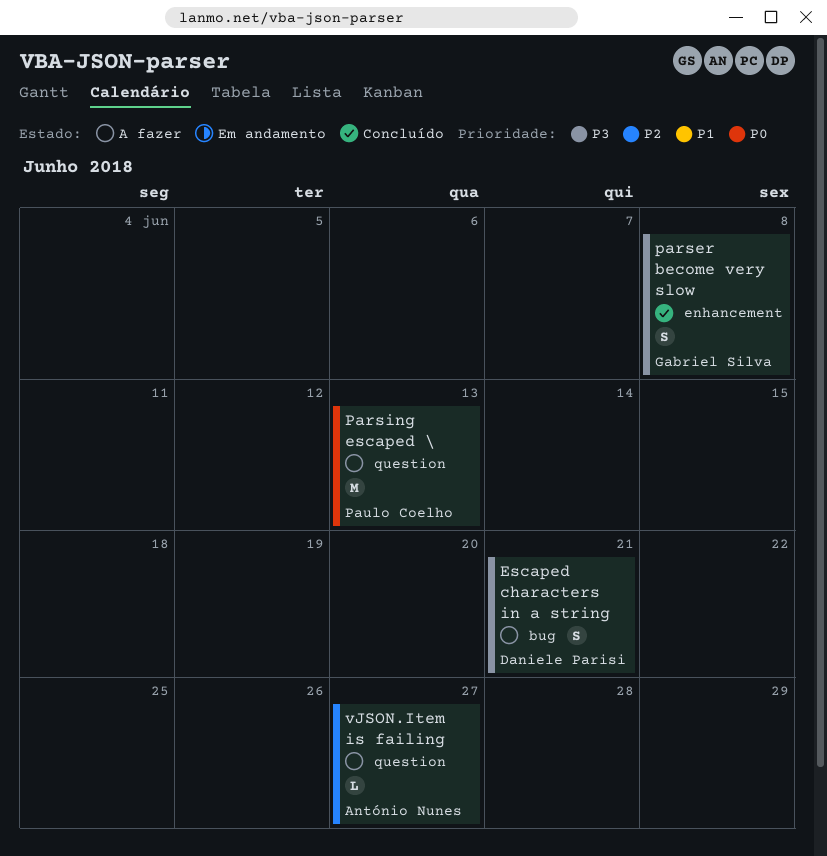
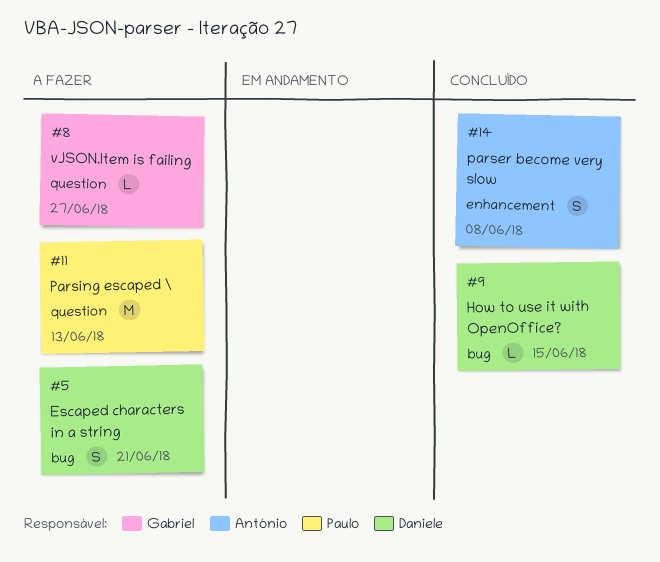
How to use it with OpenOffice?: none -> present
parser become very slow, owner: Gabriel Silva -> António Nunes
vJSON.Item is failing, owner: António Nunes -> Gabriel Silva

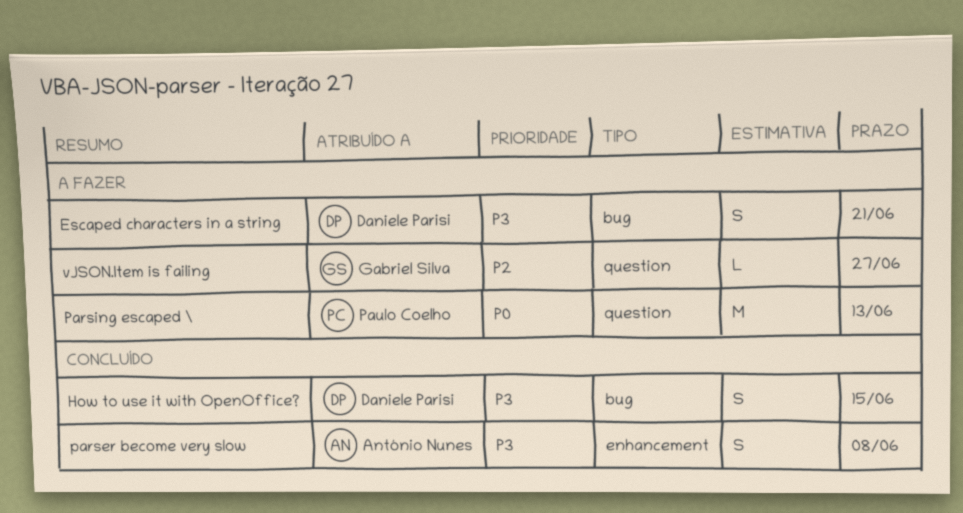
How to use it with OpenOffice?, estimate: L -> S

